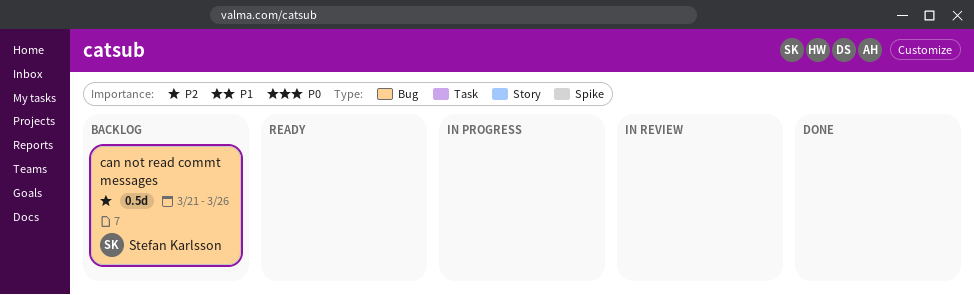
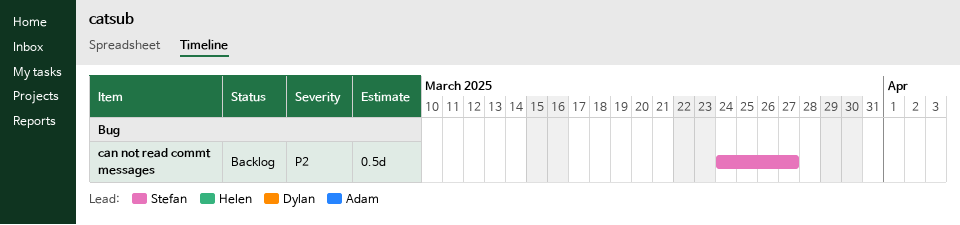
can not read commt messages, start: Mar 21 -> Mar 24
can not read commt messages, due: Mar 26 -> Mar 27

